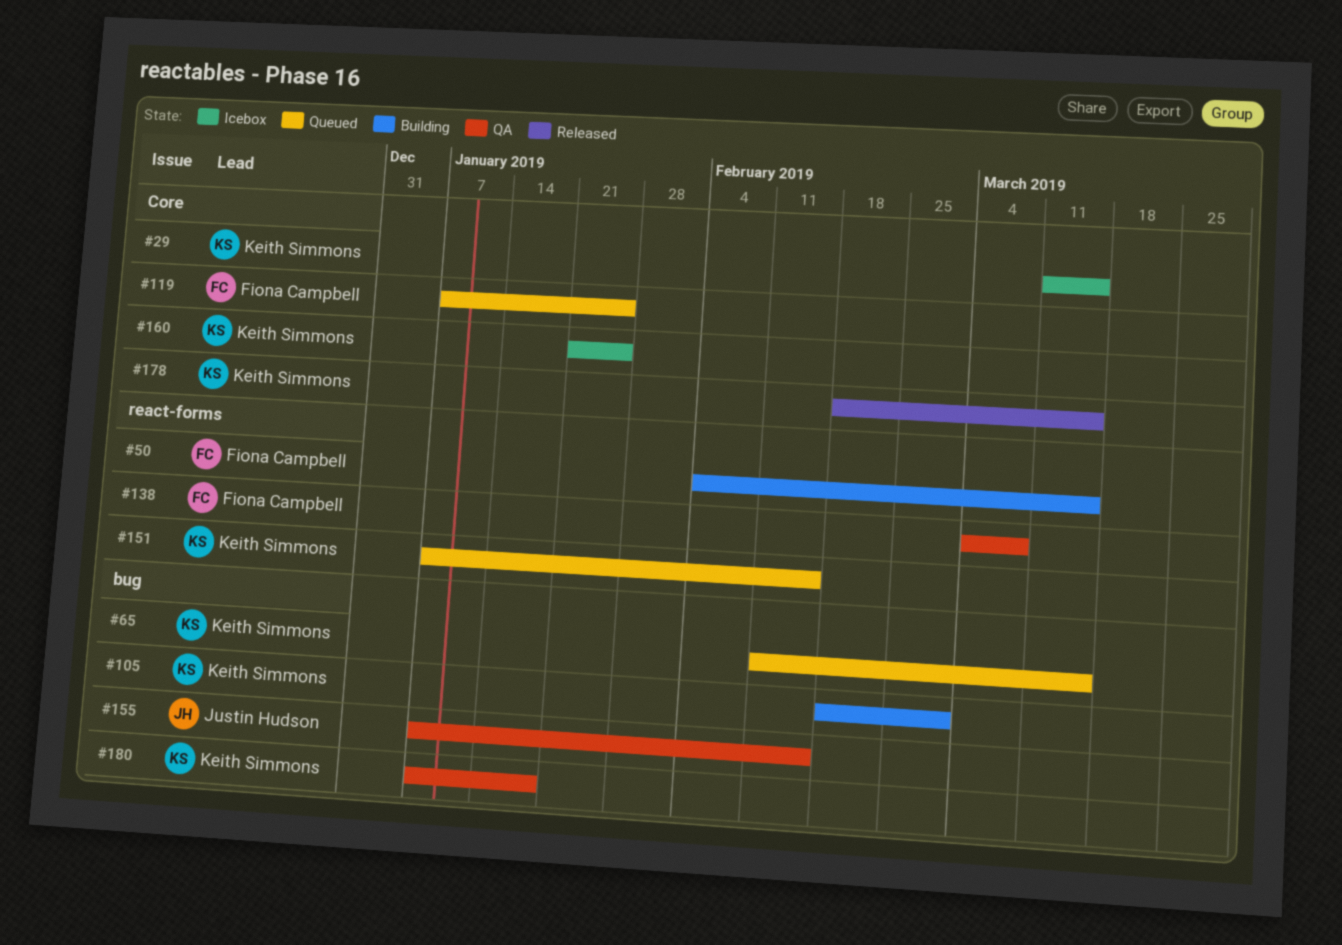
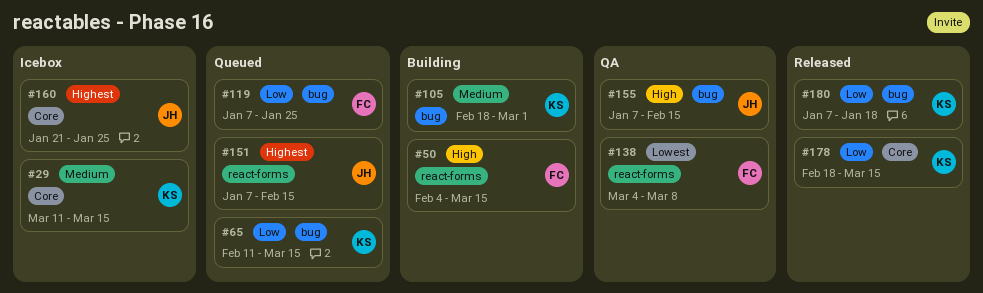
#119, label: Core -> bug
#151, owner: Keith Simmons -> Justin Hudson
#160, owner: Keith Simmons -> Justin Hudson
#180, status: QA -> Released

